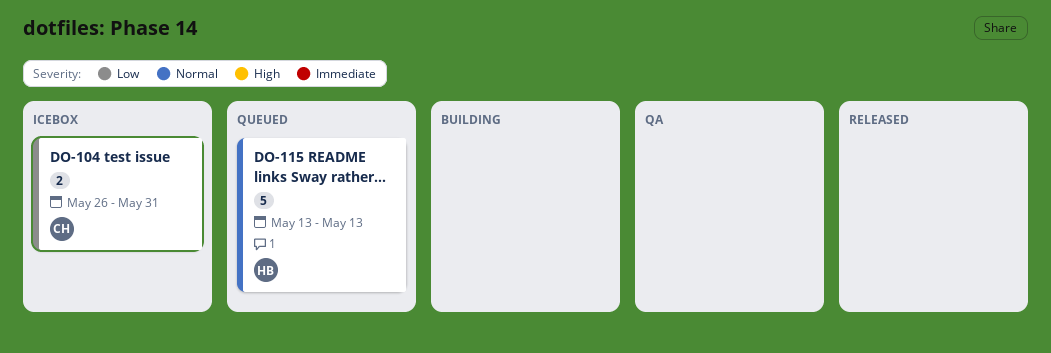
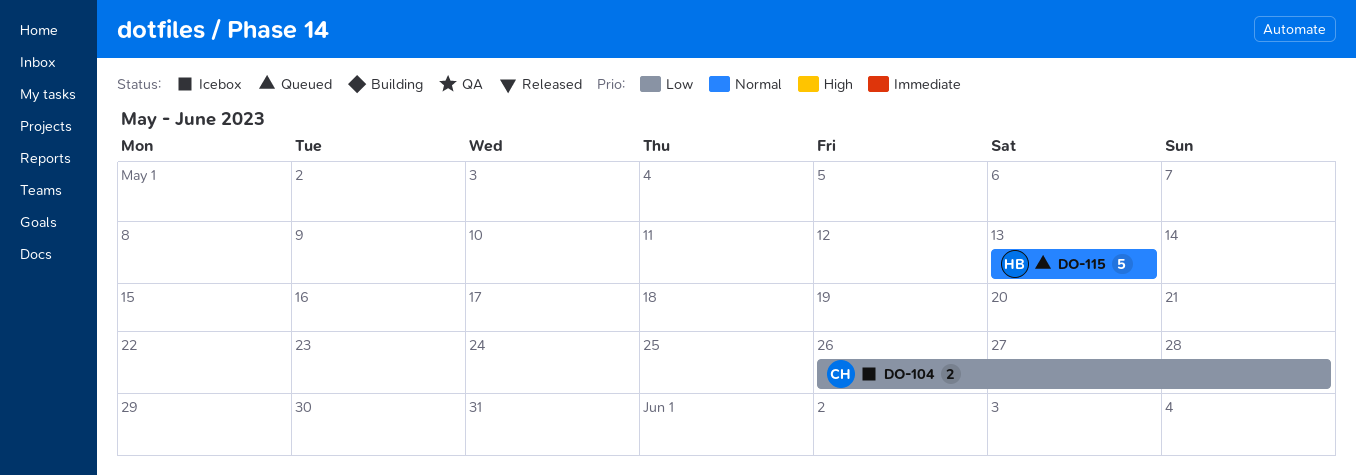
DO-104, due: May 31 -> May 28

